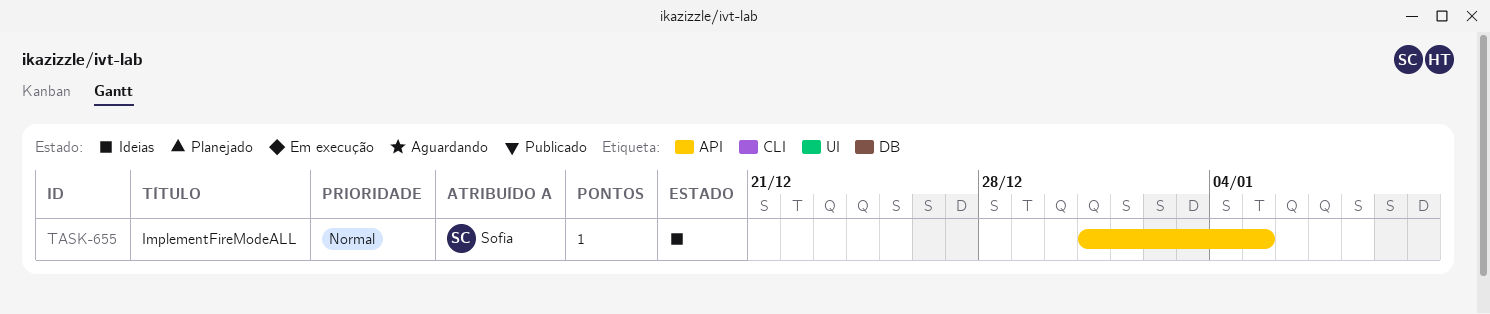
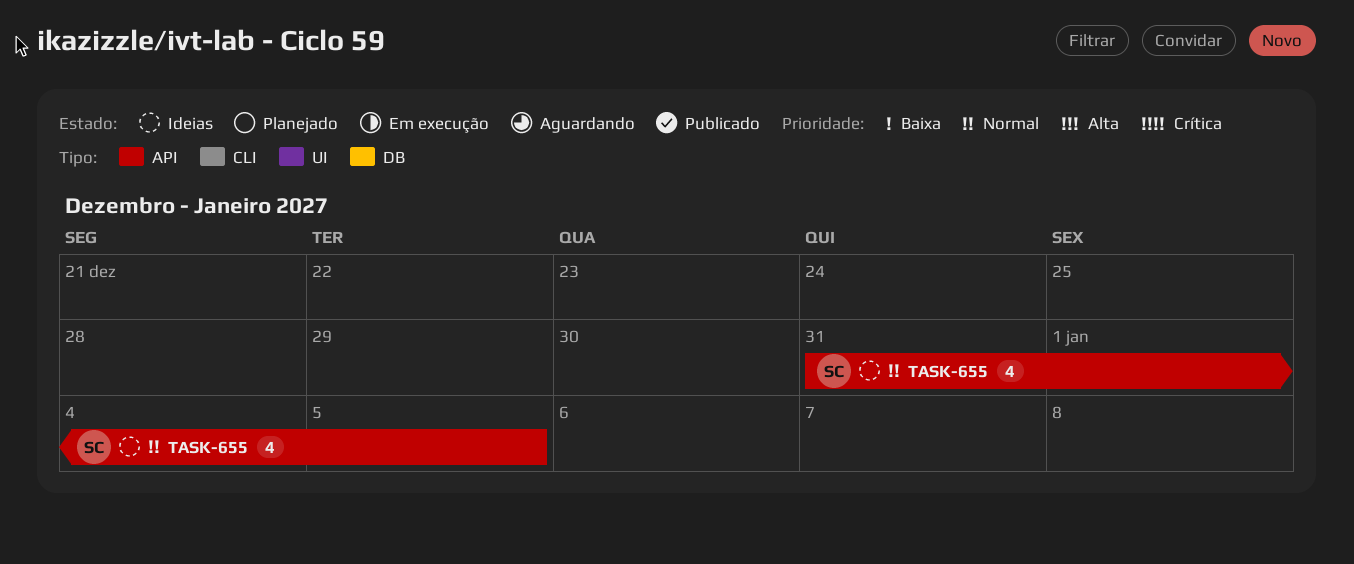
TASK-655, estimate: 1 -> 4

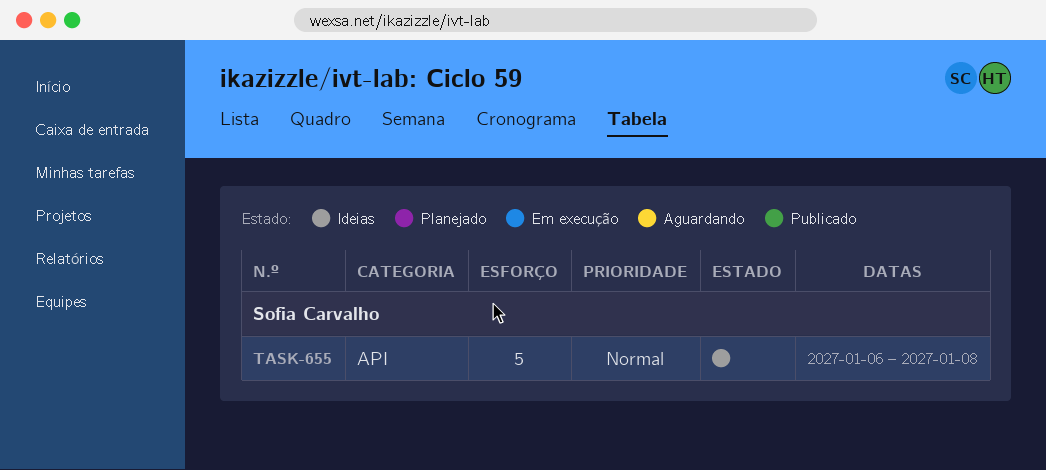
TASK-655, estimate: 4 -> 5
TASK-655, start: Dec 31 -> Jan 6
TASK-655, due: Jan 5 -> Jan 8

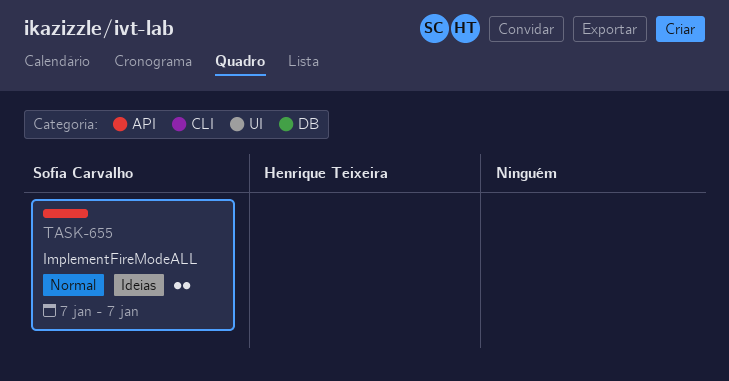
TASK-655, estimate: 5 -> 2
TASK-655, start: Jan 6 -> Jan 7
TASK-655, due: Jan 8 -> Jan 7

